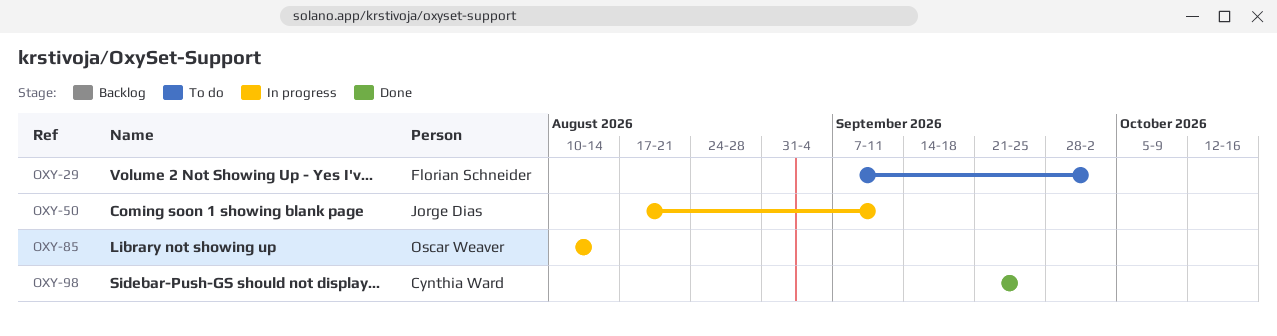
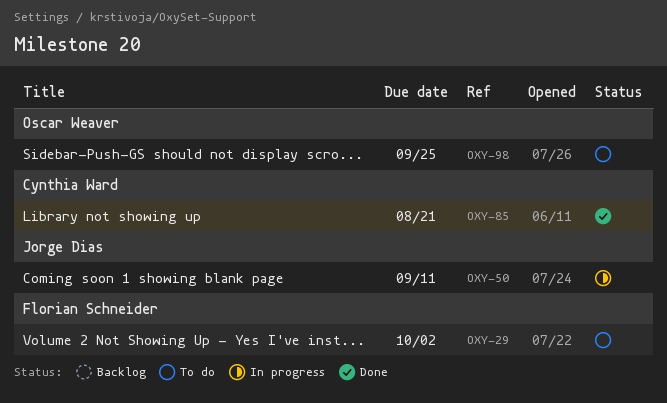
OXY-85, status: In progress -> Done
OXY-85, owner: Oscar Weaver -> Cynthia Ward
OXY-85, due: Aug 14 -> Aug 21
OXY-98, status: Done -> To do
OXY-98, owner: Cynthia Ward -> Oscar Weaver

